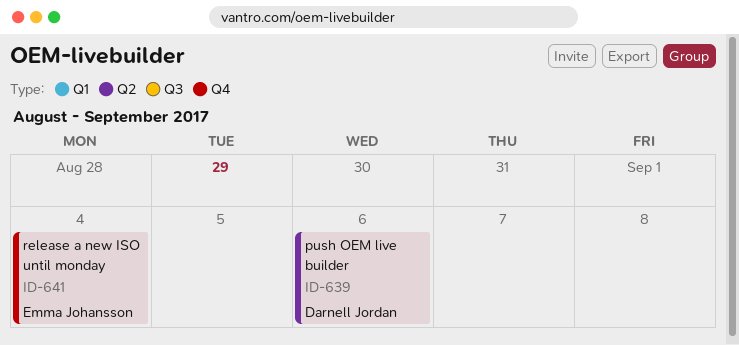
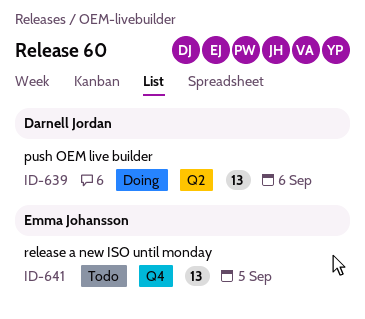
ID-641, due: Sep 4 -> Sep 5

